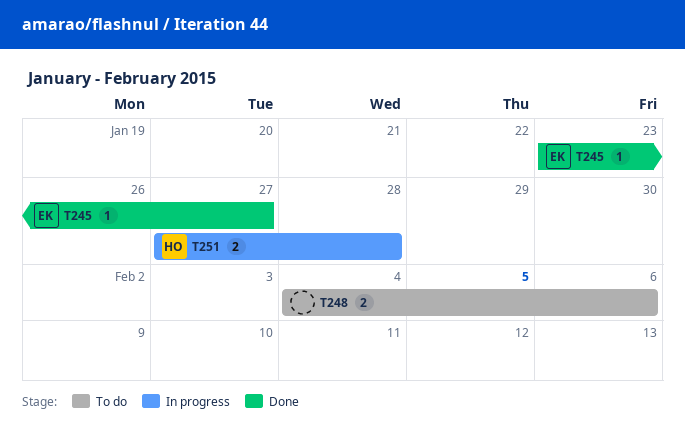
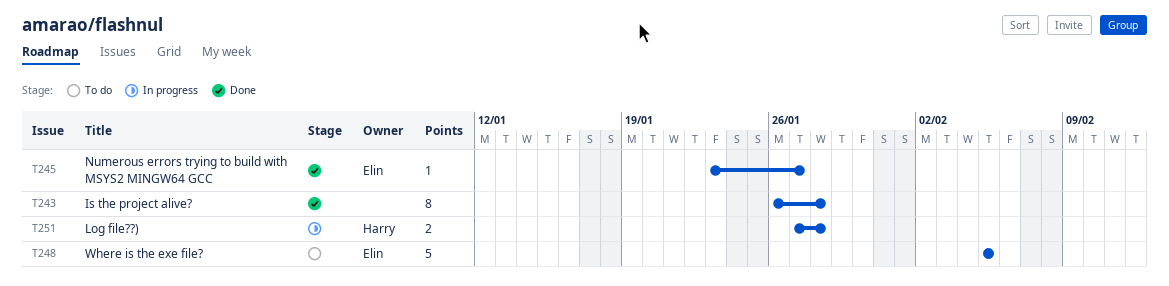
T243: none -> present
T248, owner: none -> Elin
T248, estimate: 2 -> 5
T248, start: Feb 4 -> Feb 5
T248, due: Feb 6 -> Feb 5

